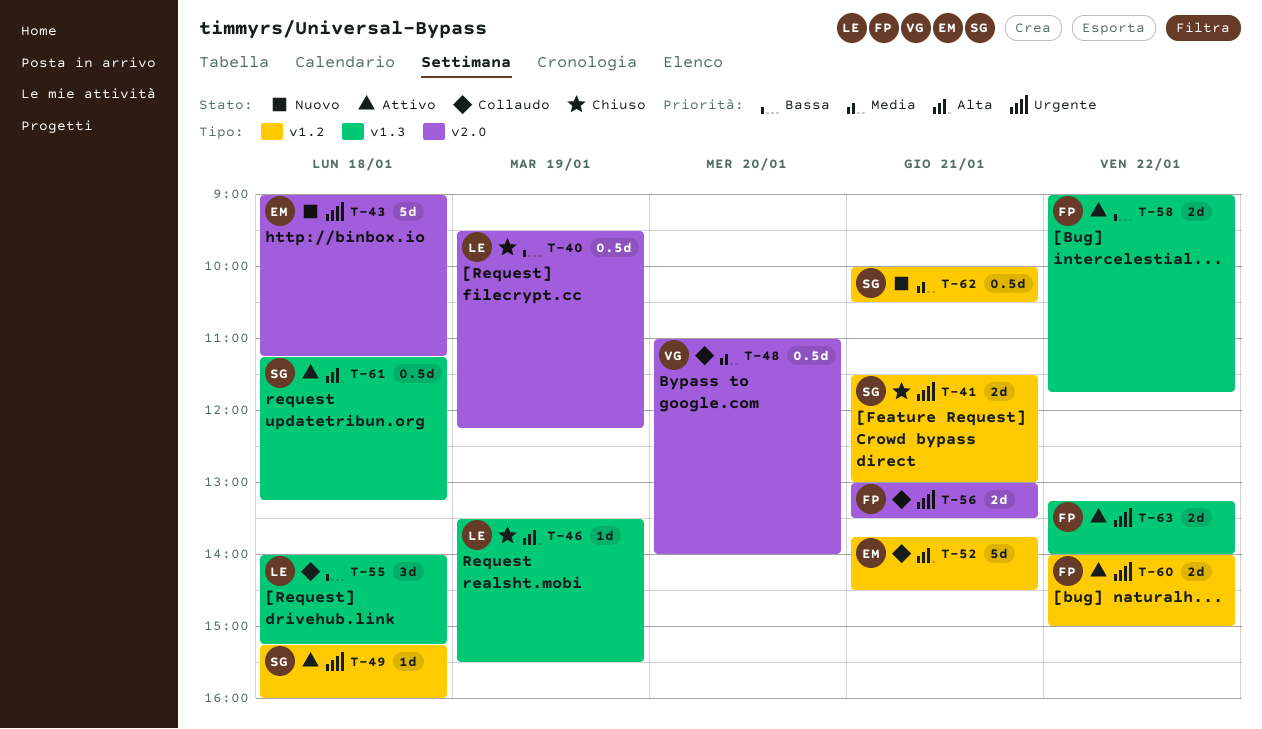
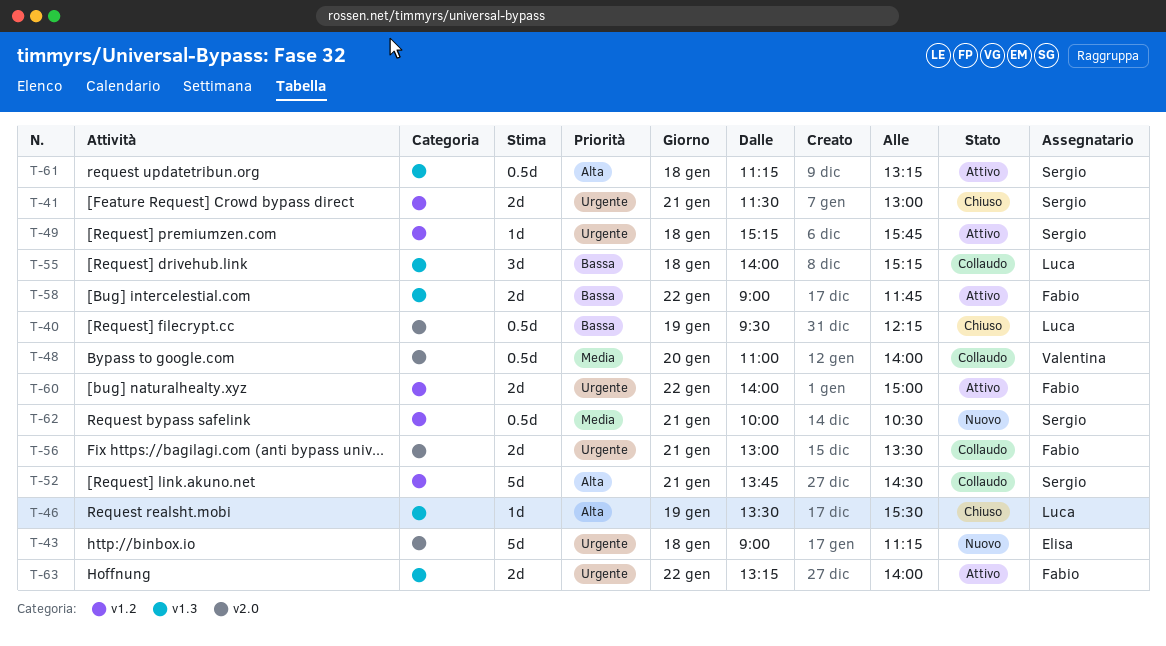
T-49, ends: 16:00 -> 15:45
T-52, owner: Elisa -> Sergio

